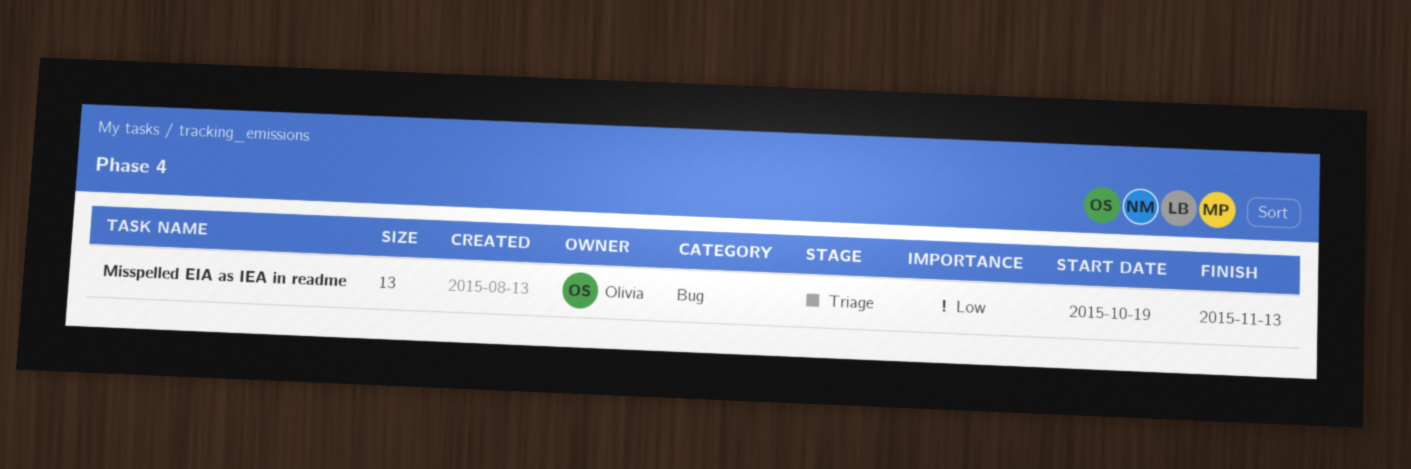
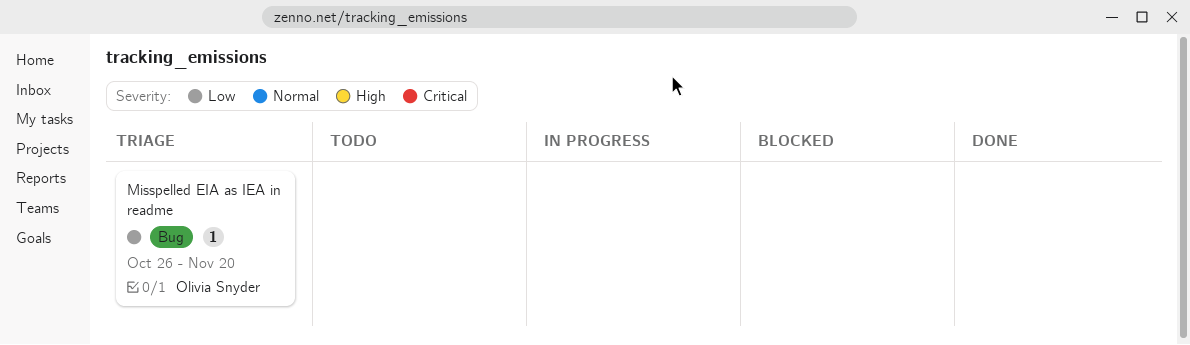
Misspelled EIA as IEA in readme, estimate: 13 -> 1
Misspelled EIA as IEA in readme, start: Oct 19 -> Oct 26
Misspelled EIA as IEA in readme, due: Nov 13 -> Nov 20

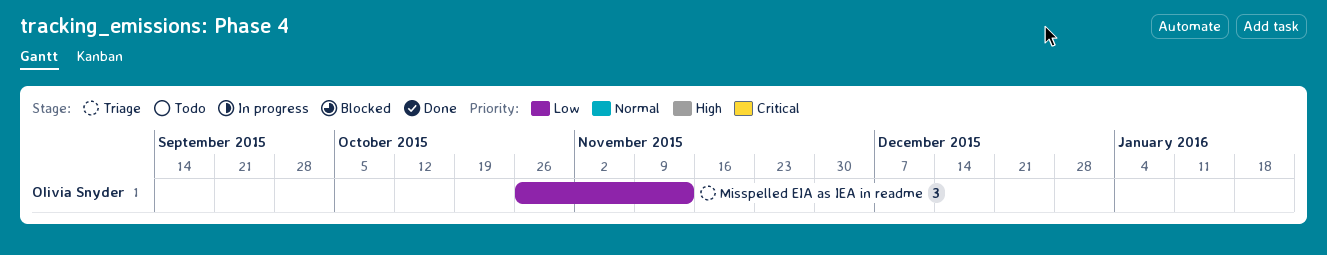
Misspelled EIA as IEA in readme, estimate: 1 -> 3
Misspelled EIA as IEA in readme, due: Nov 20 -> Nov 13

